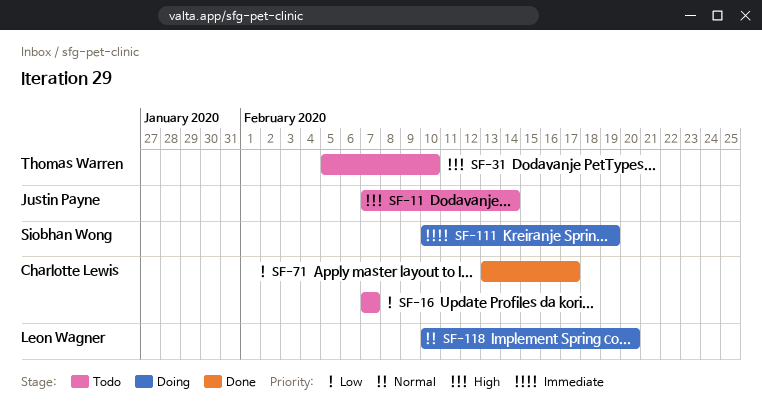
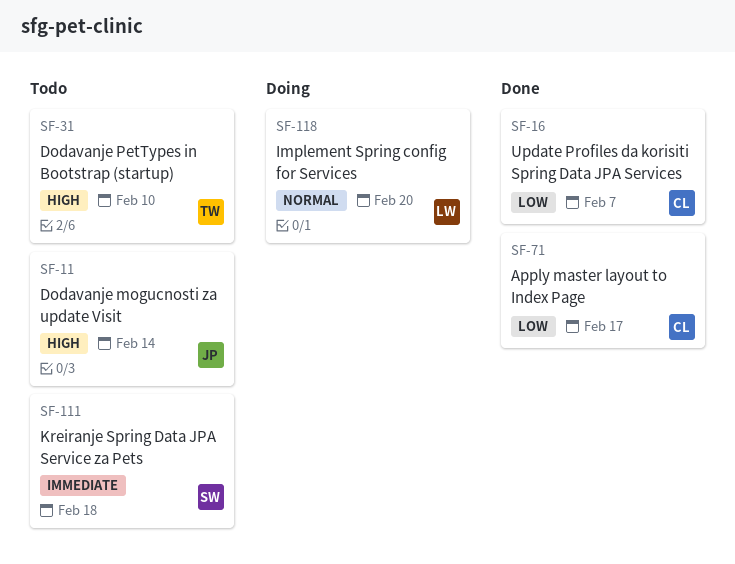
SF-16, status: Todo -> Done
SF-111, status: Doing -> Todo
SF-111, due: Feb 19 -> Feb 18

